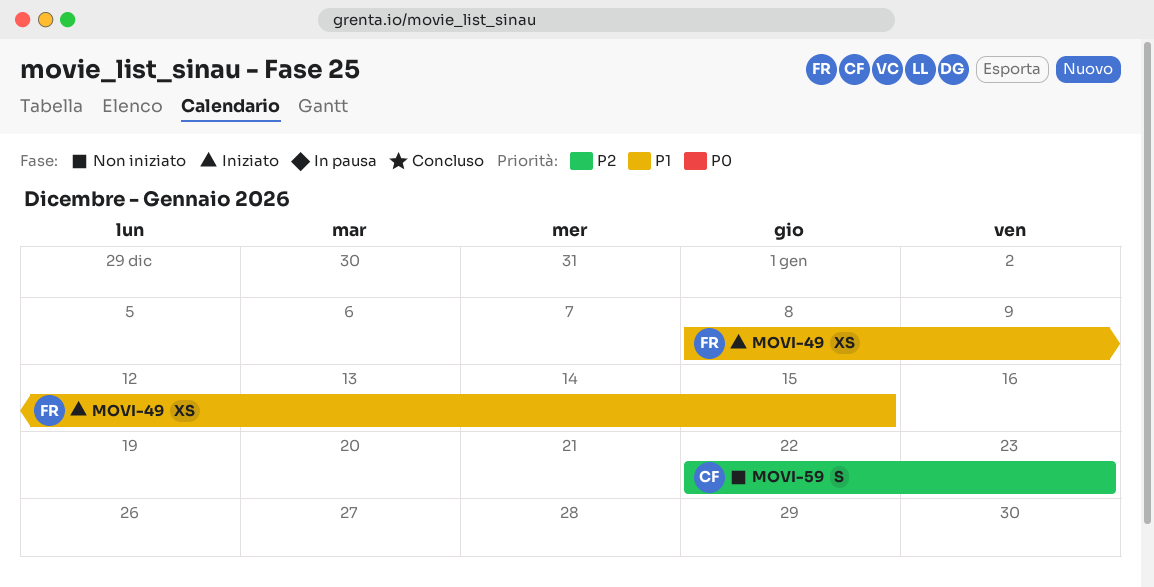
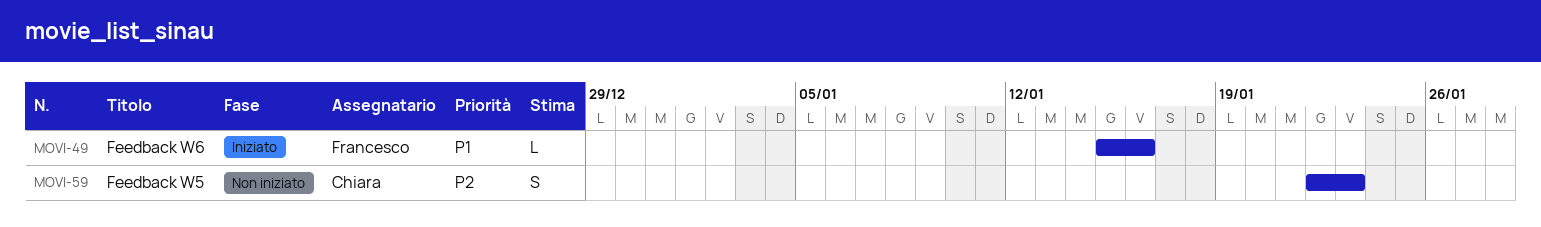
MOVI-49, estimate: XS -> L
MOVI-49, start: Jan 8 -> Jan 15
MOVI-49, due: Jan 15 -> Jan 16

